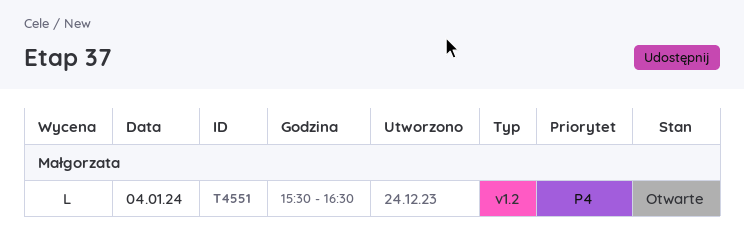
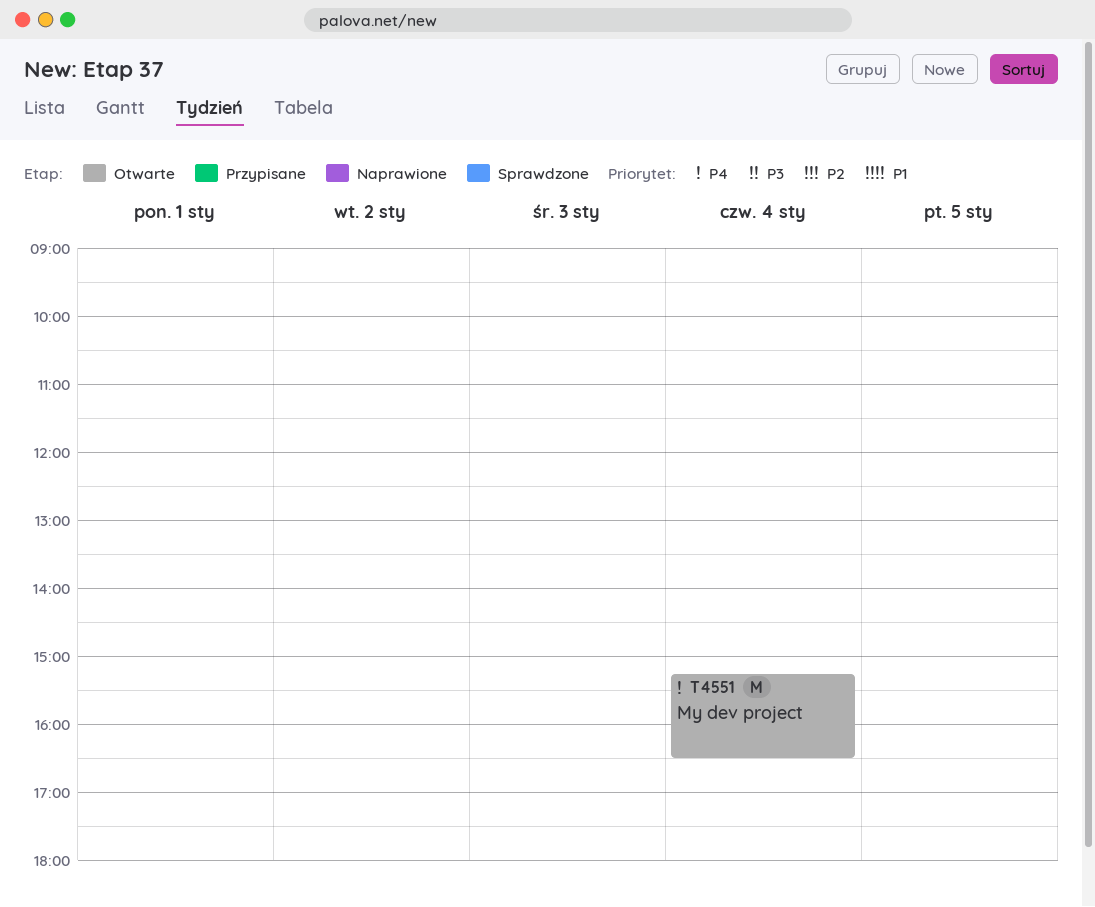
T4551, estimate: L -> M
T4551, begins: 15:30 -> 15:15

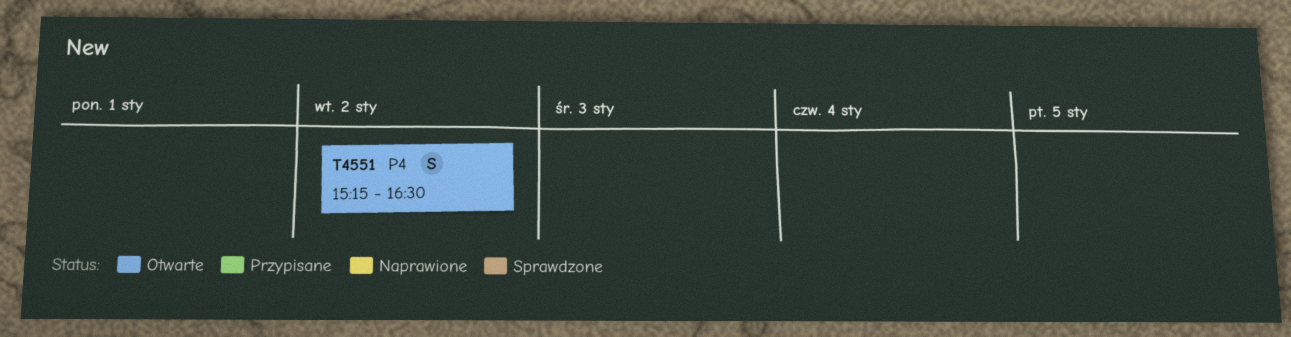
T4551, estimate: M -> S
T4551, day: Jan 4 -> Jan 2

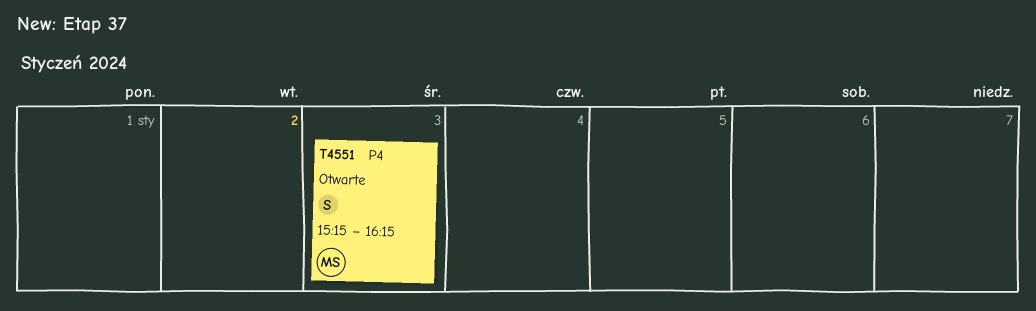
T4551, day: Jan 2 -> Jan 3
T4551, ends: 16:30 -> 16:15

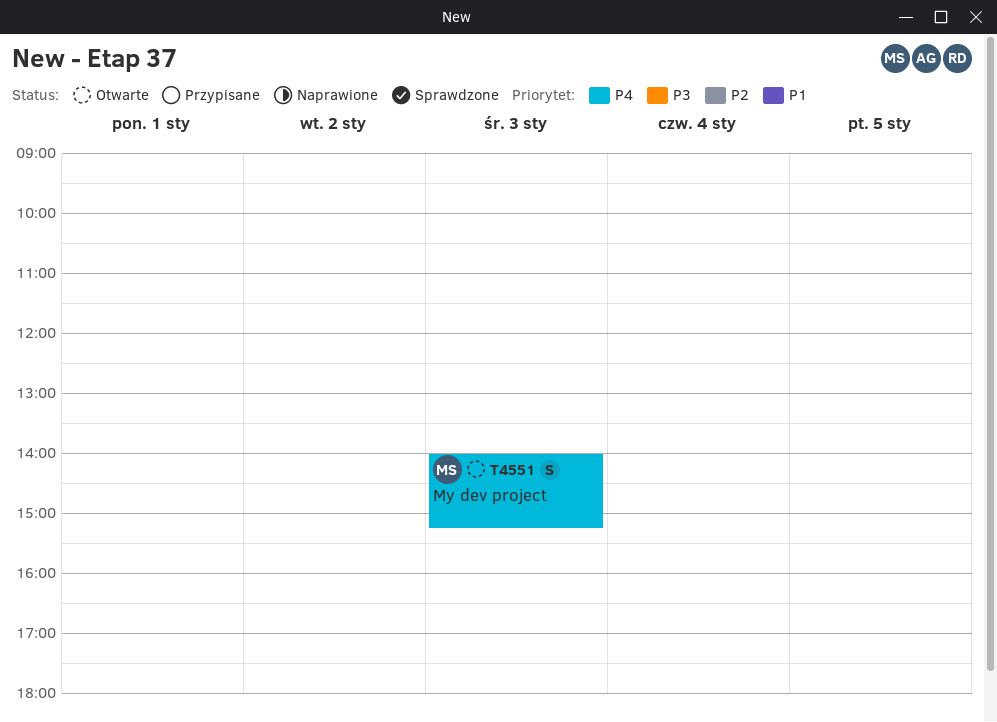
T4551, begins: 15:15 -> 14:00
T4551, ends: 16:15 -> 15:15

